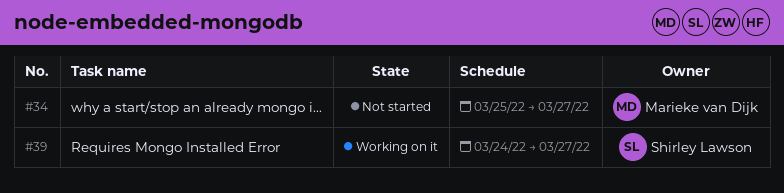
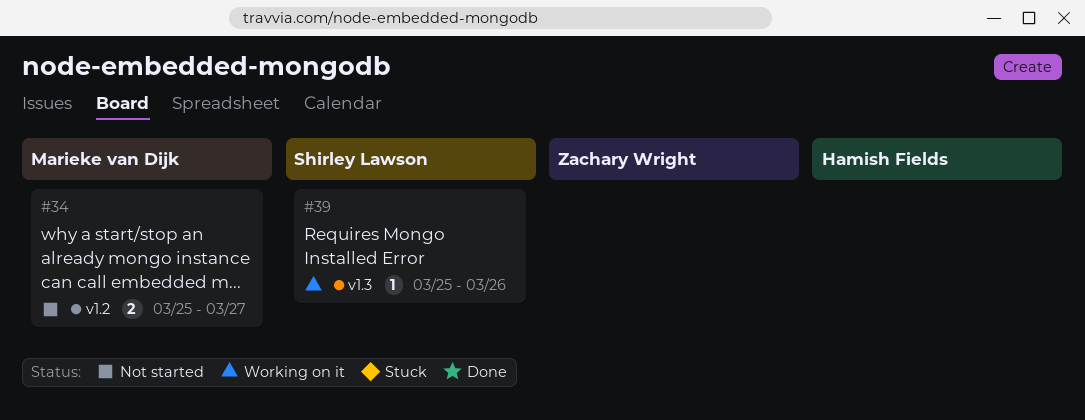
#39, start: Mar 24 -> Mar 25
#39, due: Mar 27 -> Mar 26

